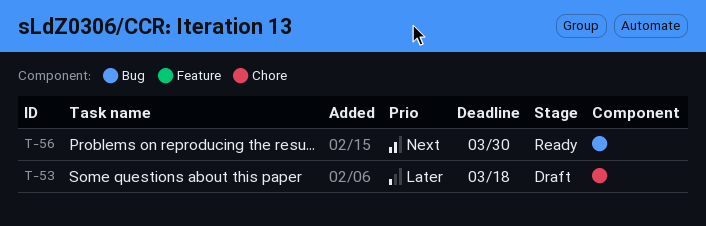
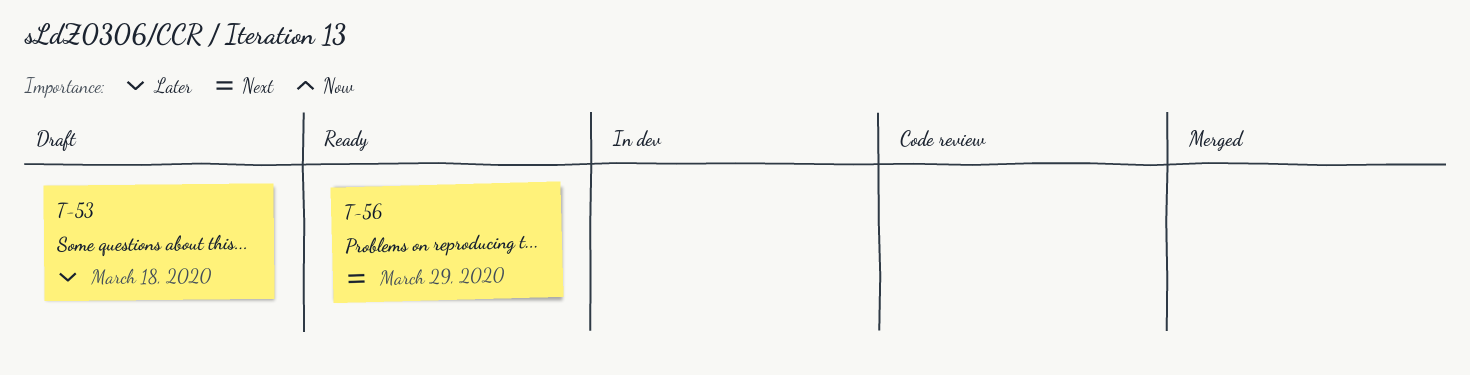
T-56, due: Mar 30 -> Mar 29

